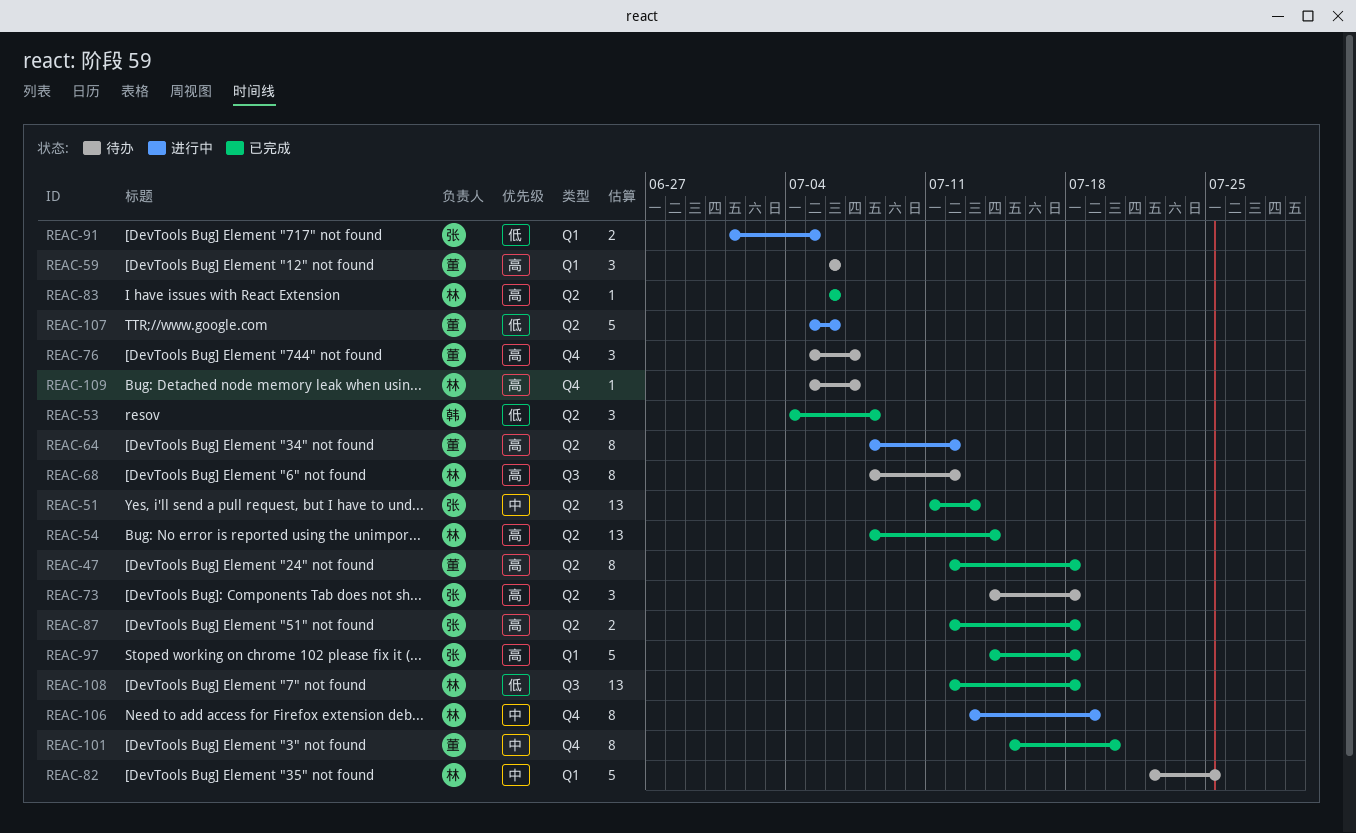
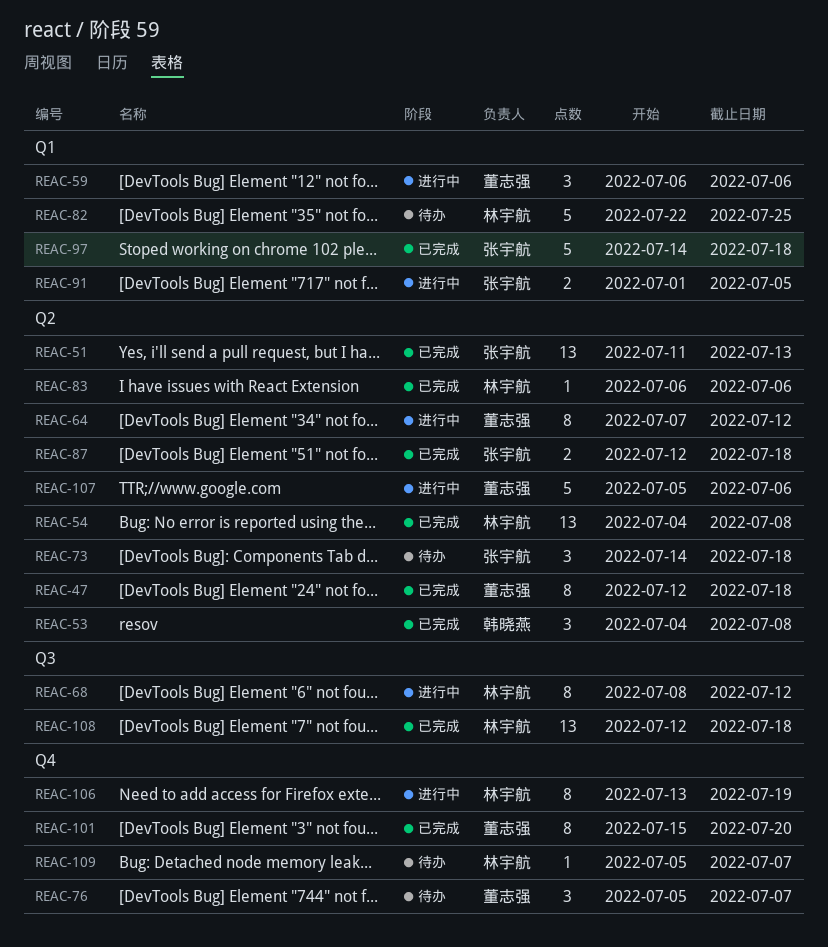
REAC-54, start: Jul 8 -> Jul 4
REAC-54, due: Jul 14 -> Jul 8
REAC-59, status: 待办 -> 进行中
REAC-64, start: Jul 8 -> Jul 7
REAC-68, status: 待办 -> 进行中

